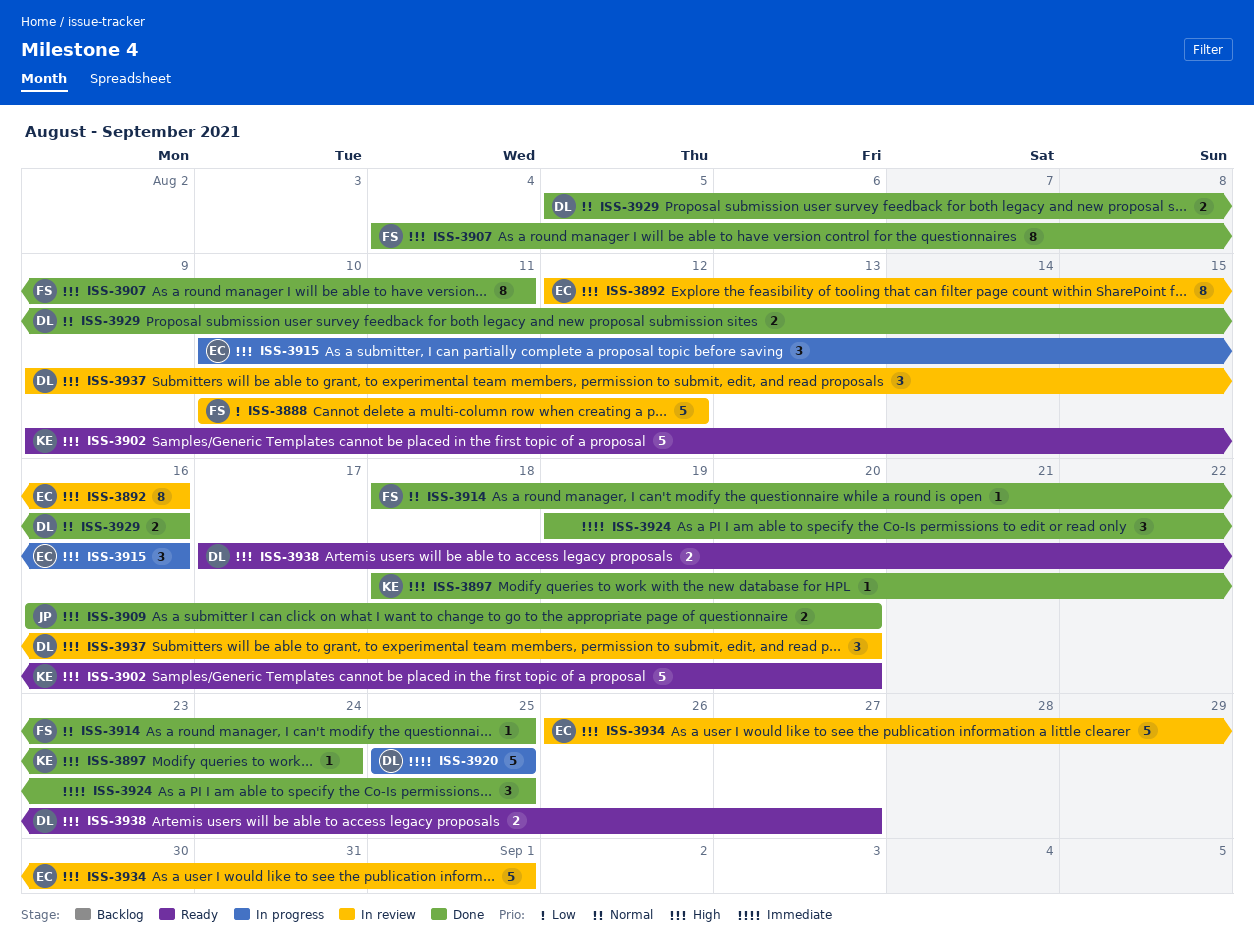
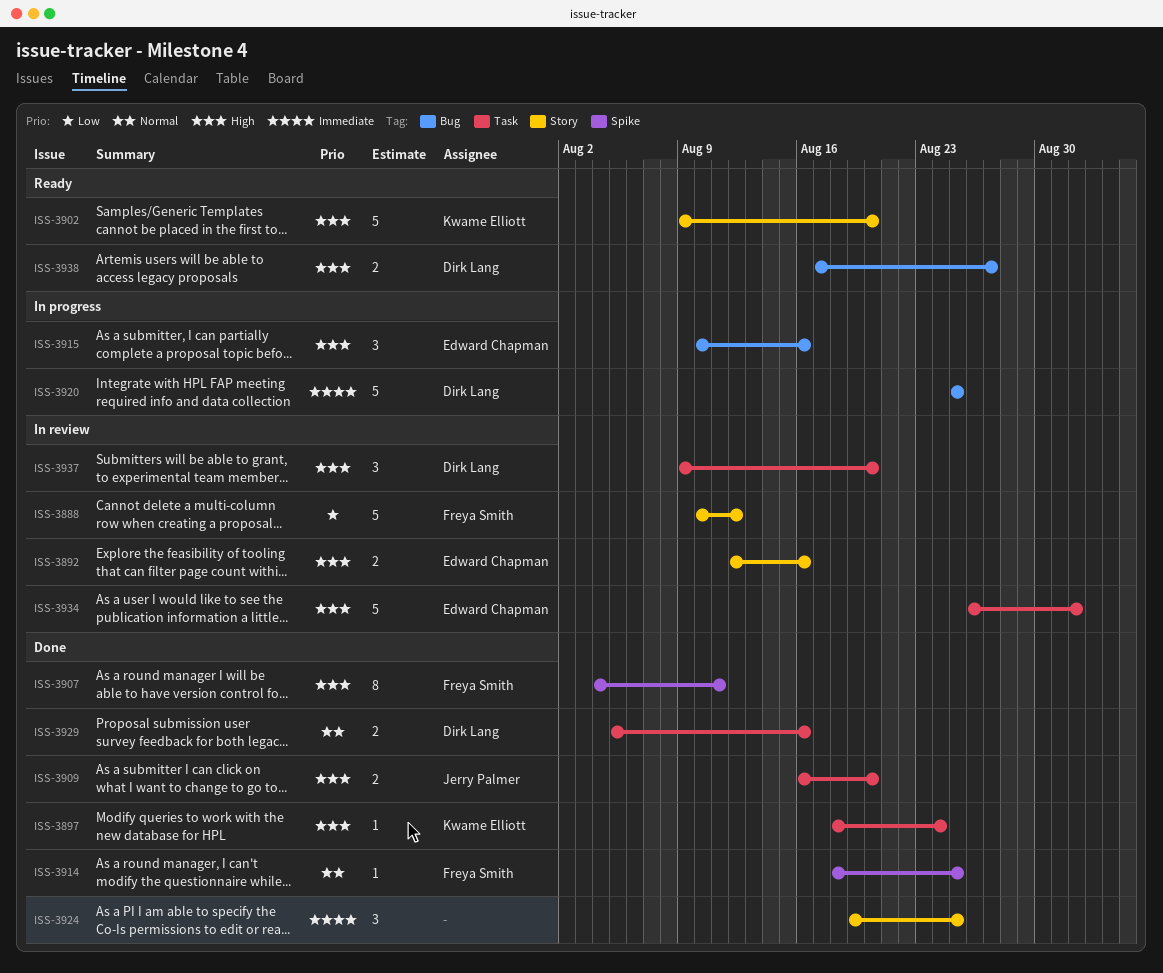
ISS-3892, estimate: 8 -> 2

